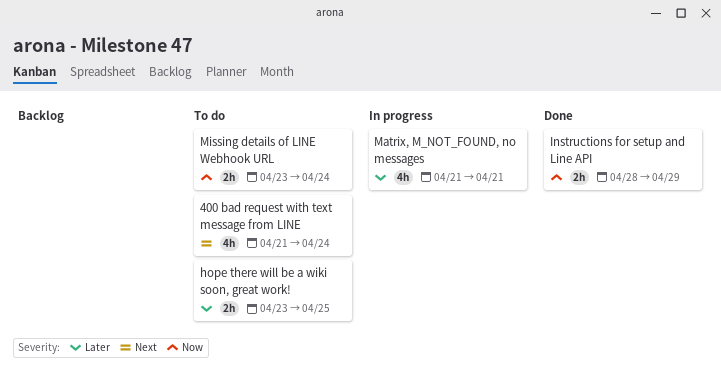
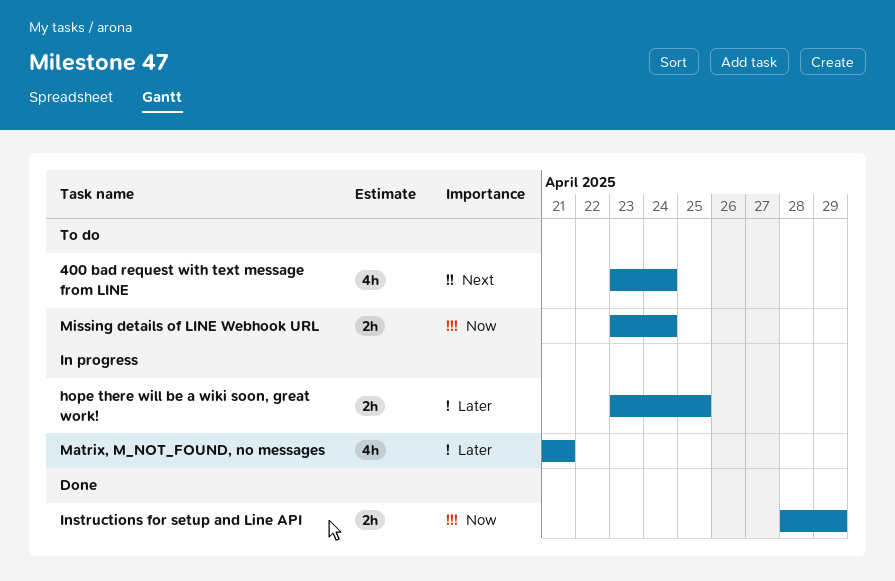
400 bad request with text message from LINE, start: Apr 21 -> Apr 23
hope there will be a wiki soon, great work!, status: To do -> In progress

